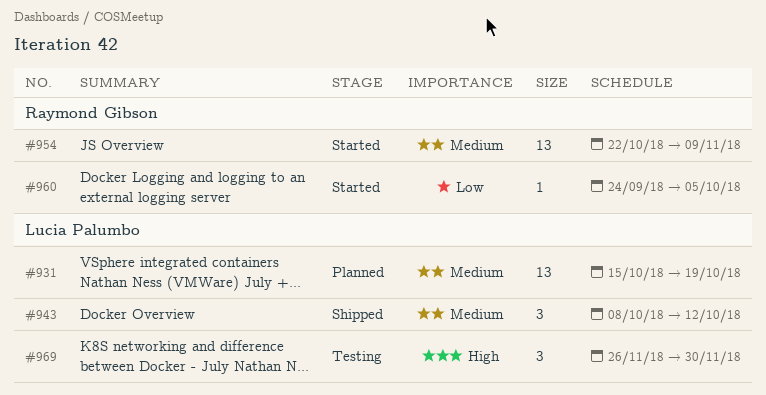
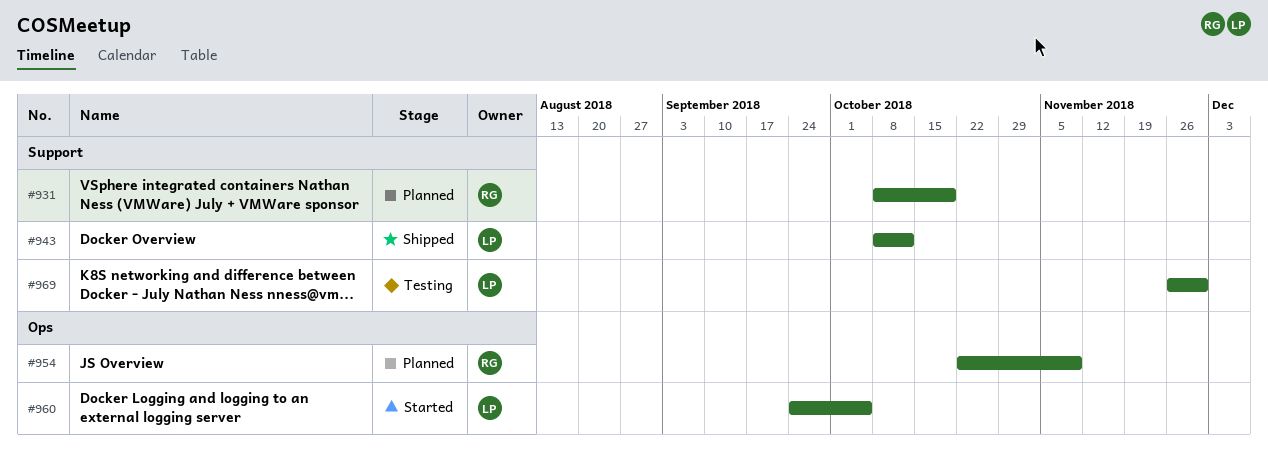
#931, owner: Lucia Palumbo -> Raymond Gibson
#931, start: Oct 15 -> Oct 8
#954, status: Started -> Planned
#960, owner: Raymond Gibson -> Lucia Palumbo

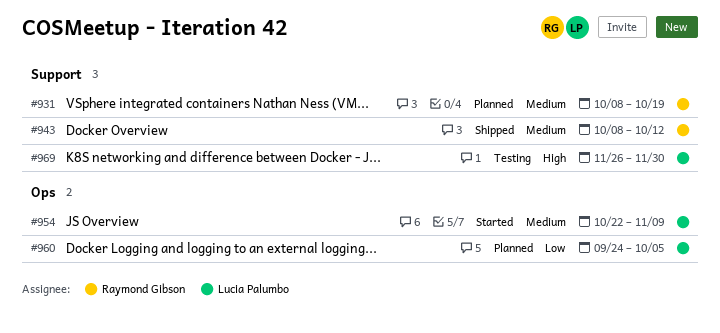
#943, owner: Lucia Palumbo -> Raymond Gibson
#954, status: Planned -> Started
#954, owner: Raymond Gibson -> Lucia Palumbo
#960, status: Started -> Planned

